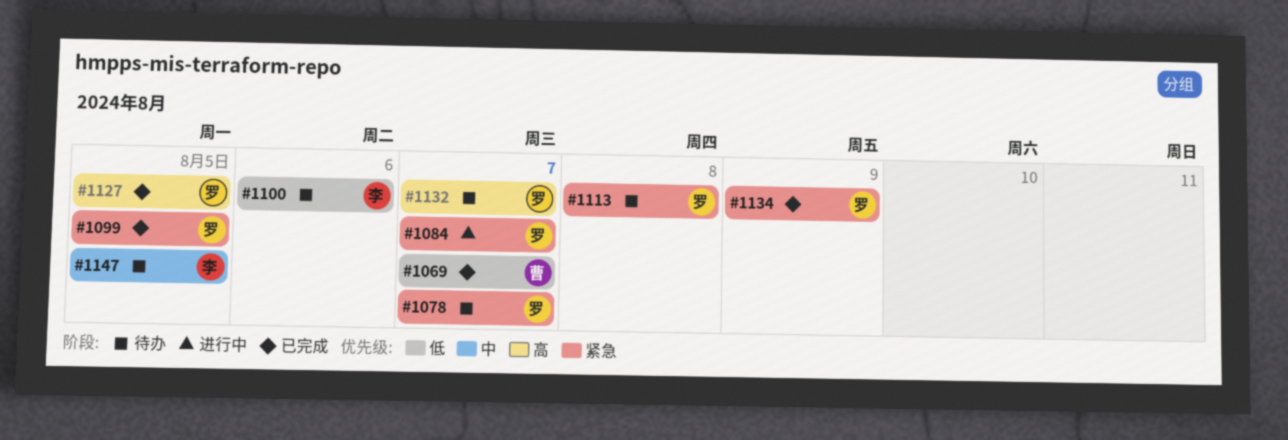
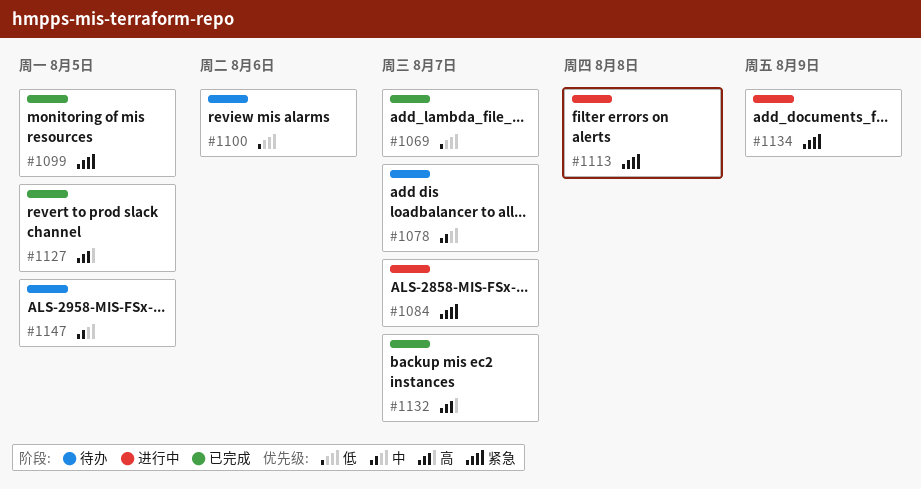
#1078, priority: 紧急 -> 中
#1113, status: 待办 -> 进行中
#1132, status: 待办 -> 已完成
#1134, status: 已完成 -> 进行中

